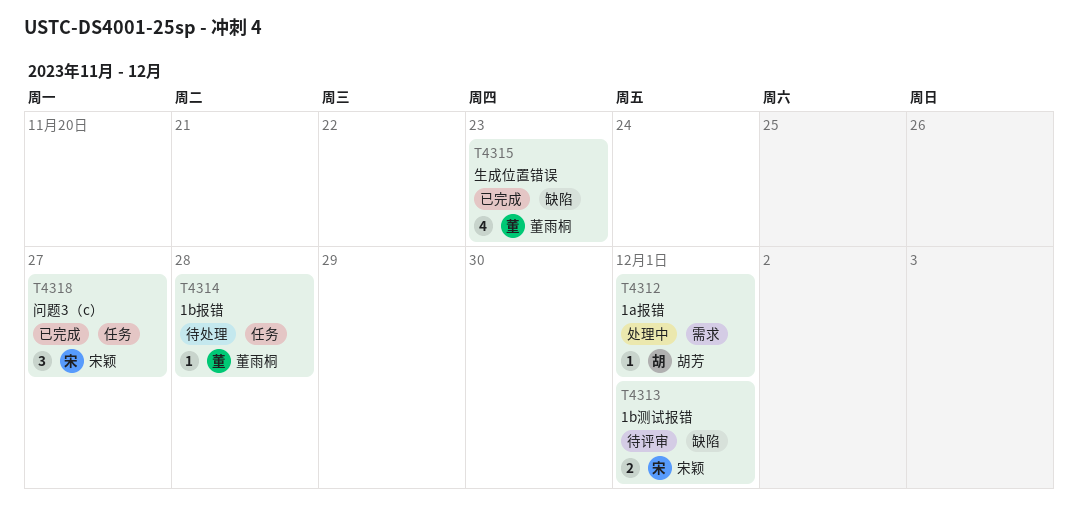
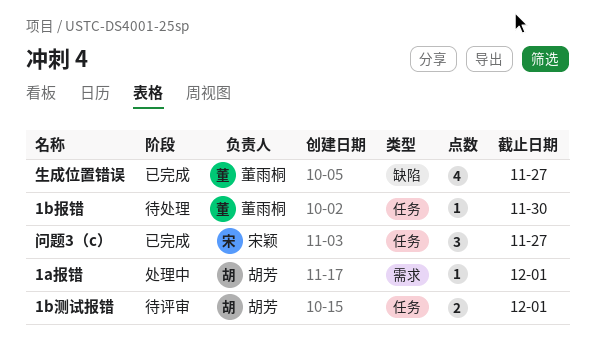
1b报错, due: Nov 28 -> Nov 30
1b测试报错, owner: 宋颖 -> 胡芳
1b测试报错, label: 缺陷 -> 任务
生成位置错误, due: Nov 23 -> Nov 27

